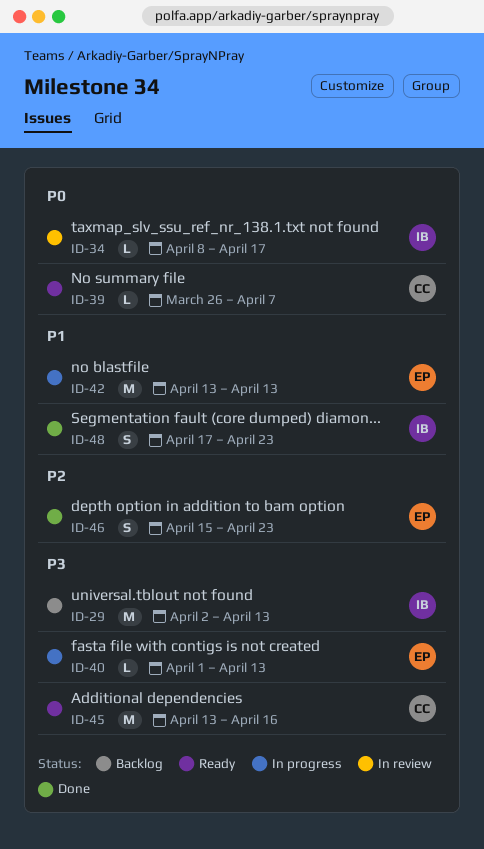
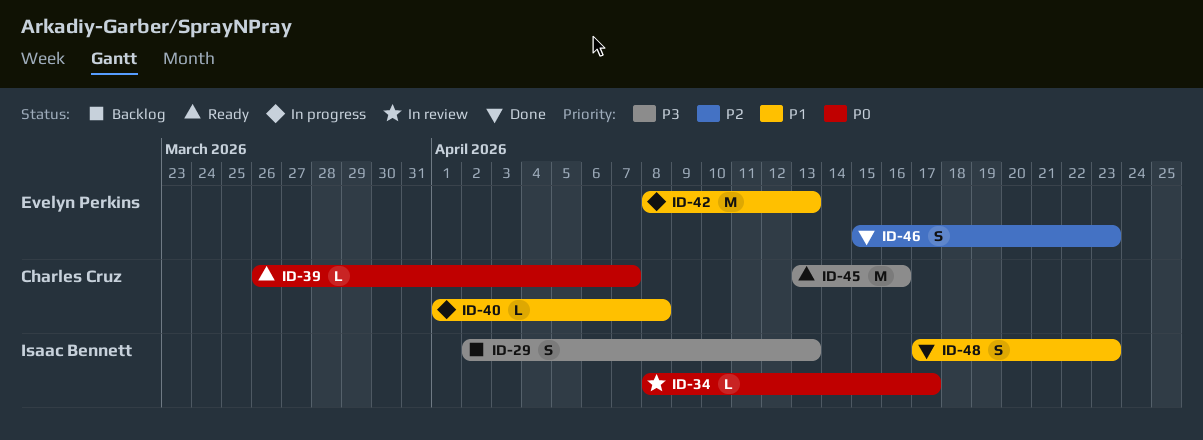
ID-29, estimate: M -> S
ID-40, owner: Evelyn Perkins -> Charles Cruz
ID-40, priority: P3 -> P1
ID-40, due: Apr 13 -> Apr 8
ID-42, start: Apr 13 -> Apr 8

